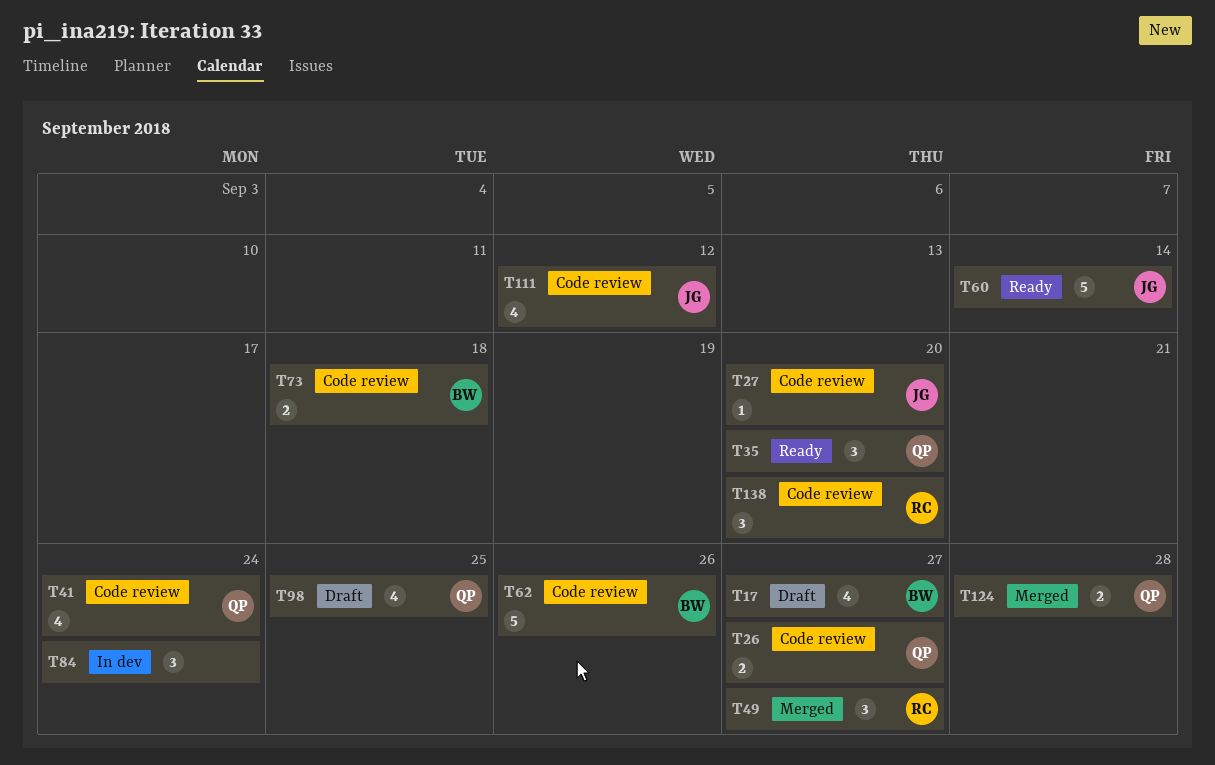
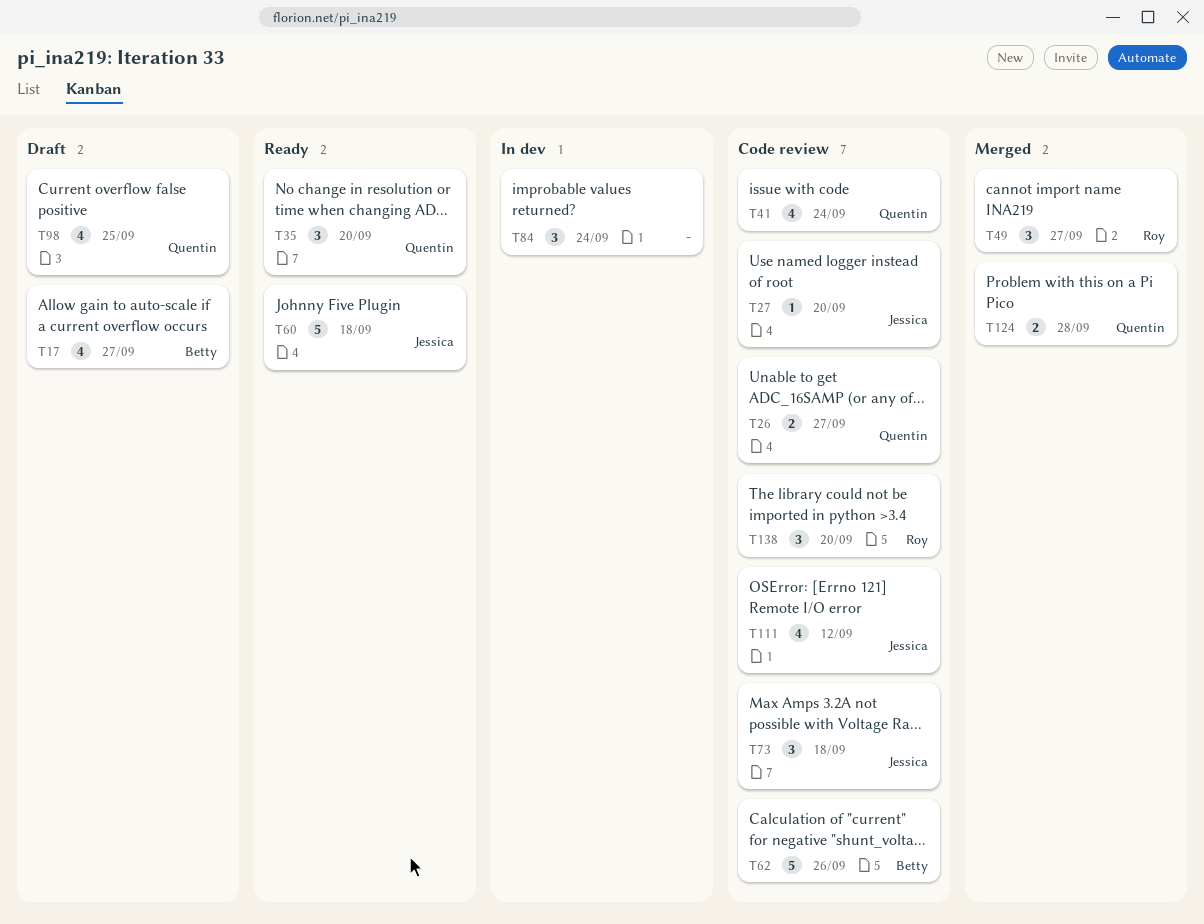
T60, due: Sep 14 -> Sep 18
T73, owner: Betty -> Jessica
T73, estimate: 2 -> 3

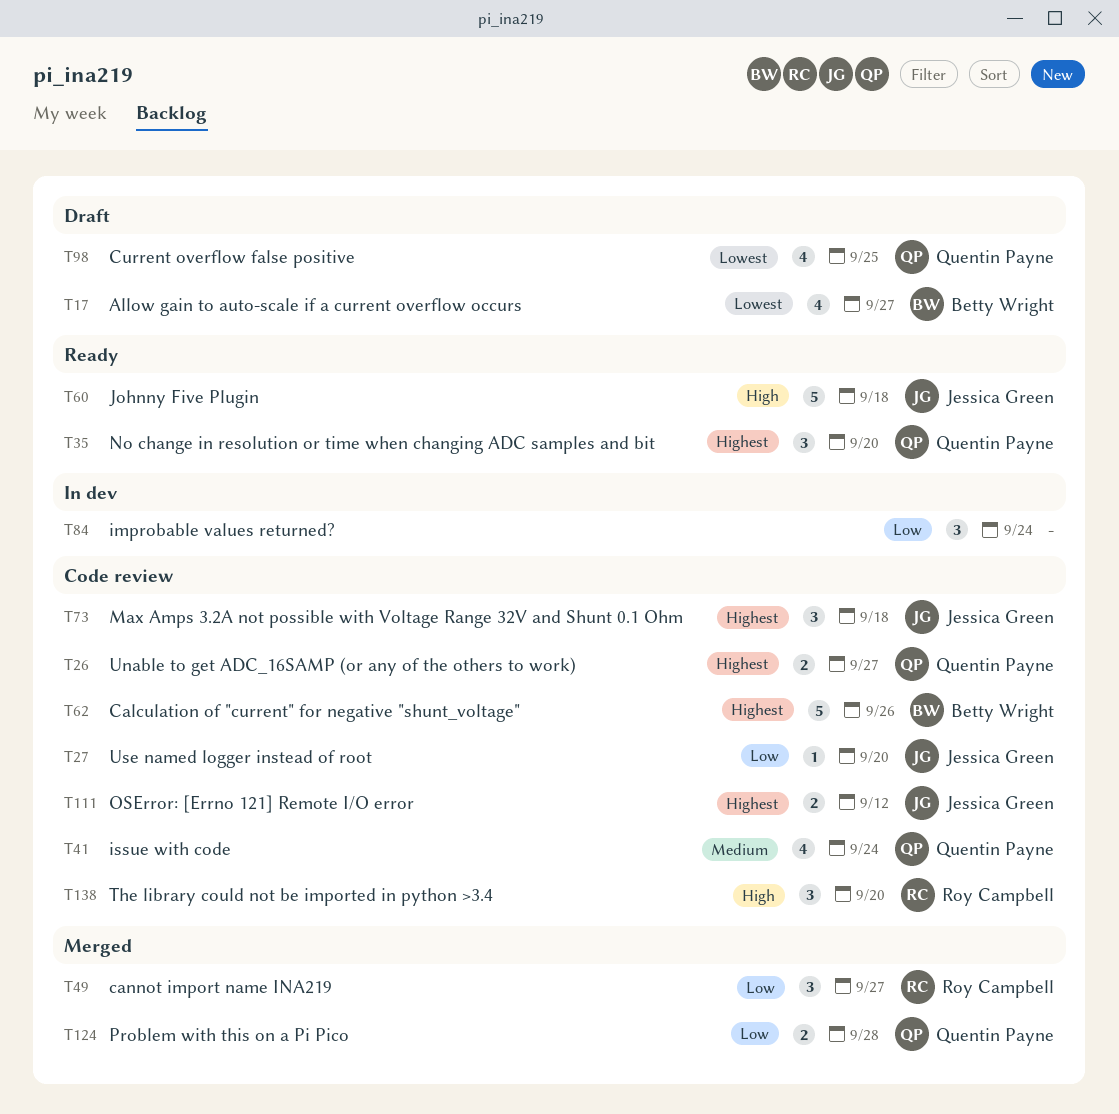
T111, estimate: 4 -> 2

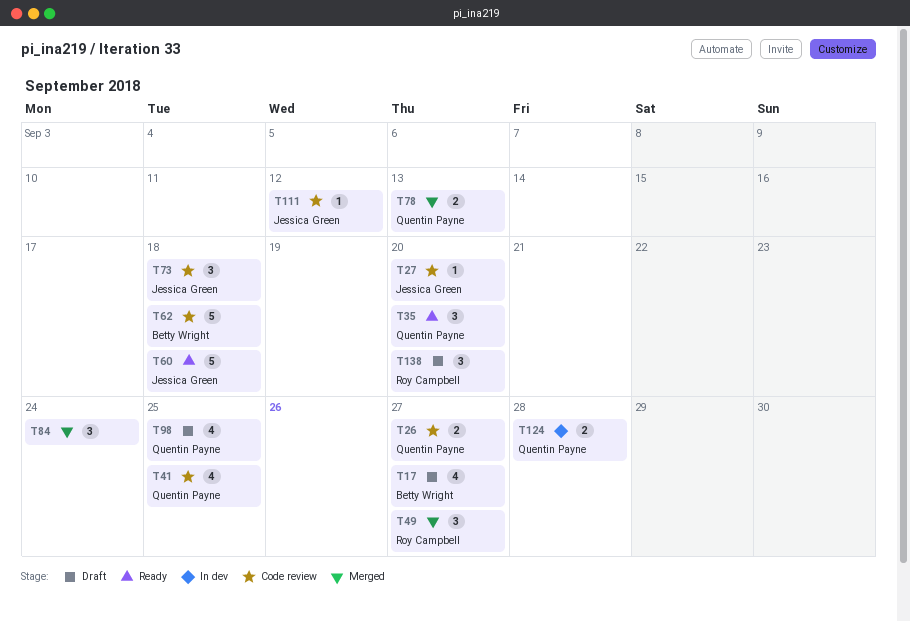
T41, due: Sep 24 -> Sep 25
T62, due: Sep 26 -> Sep 18
T78: none -> present
T84, status: In dev -> Merged
T111, estimate: 2 -> 1
T124, status: Merged -> In dev
T138, status: Code review -> Draft

